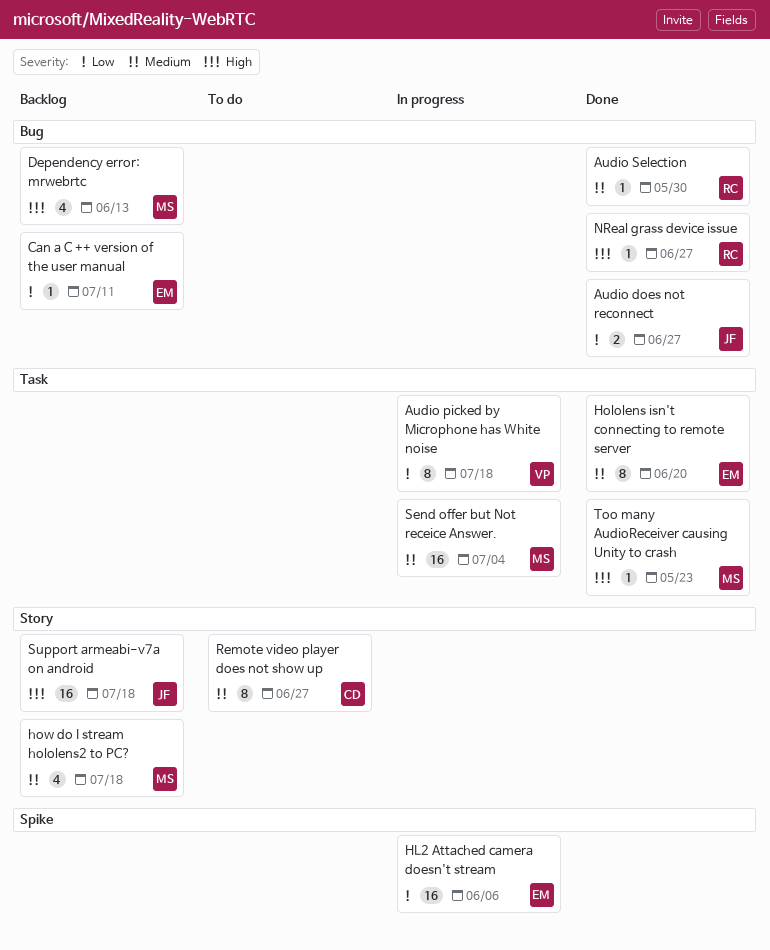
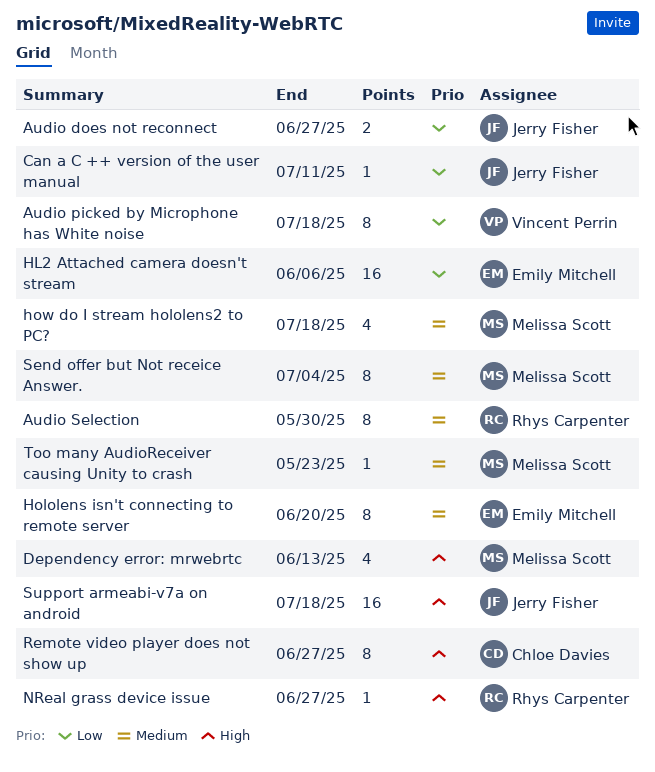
Audio Selection, estimate: 1 -> 8
Can a C ++ version of the user manual, owner: Emily Mitchell -> Jerry Fisher
Remote video player does not show up, priority: Medium -> High
Send offer but Not receice Answer., estimate: 16 -> 8
Too many AudioReceiver causing Unity to crash, priority: High -> Medium

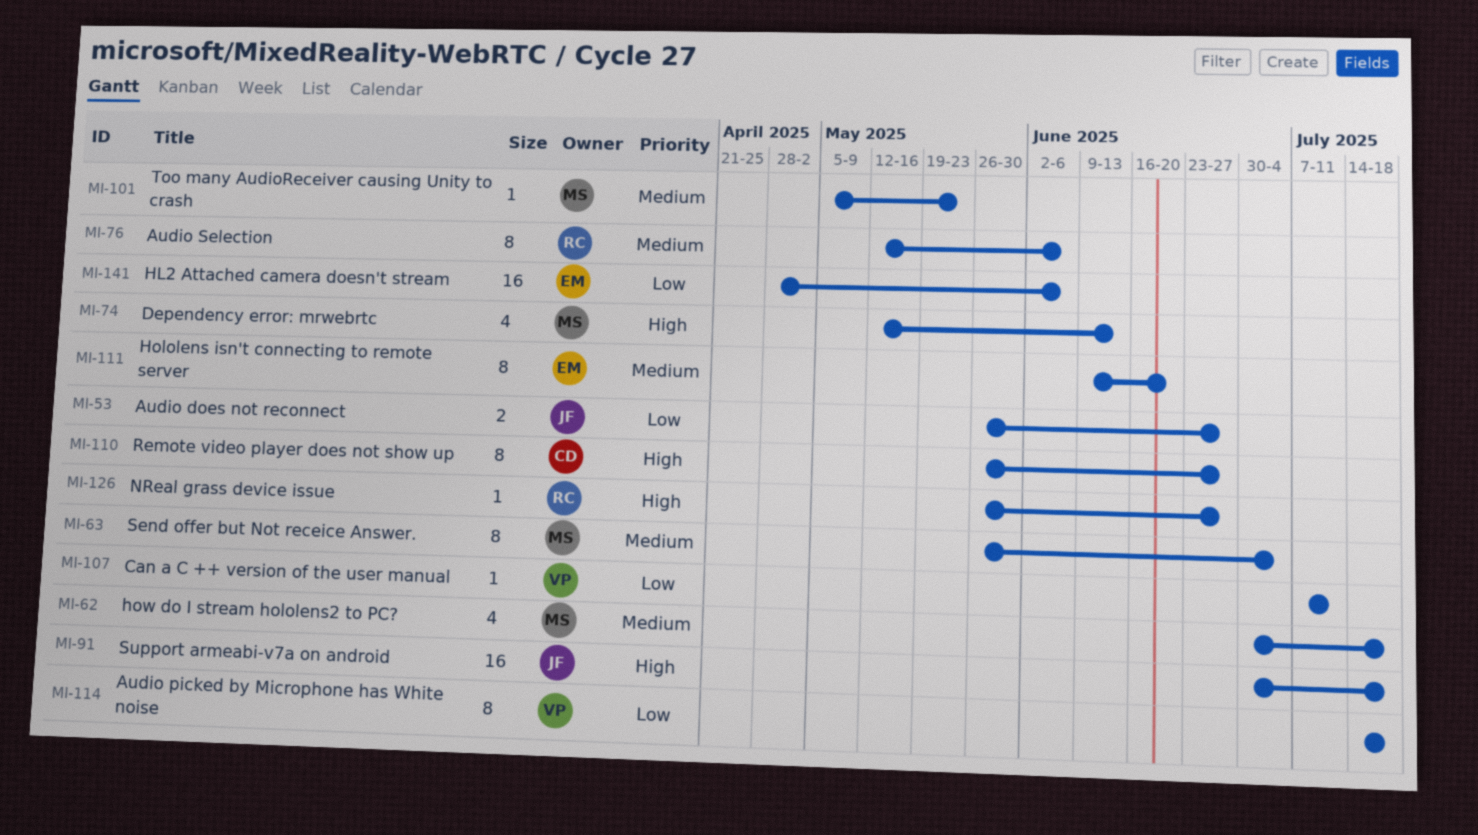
Audio Selection, due: May 30 -> Jun 6
Can a C ++ version of the user manual, owner: Jerry Fisher -> Vincent Perrin

